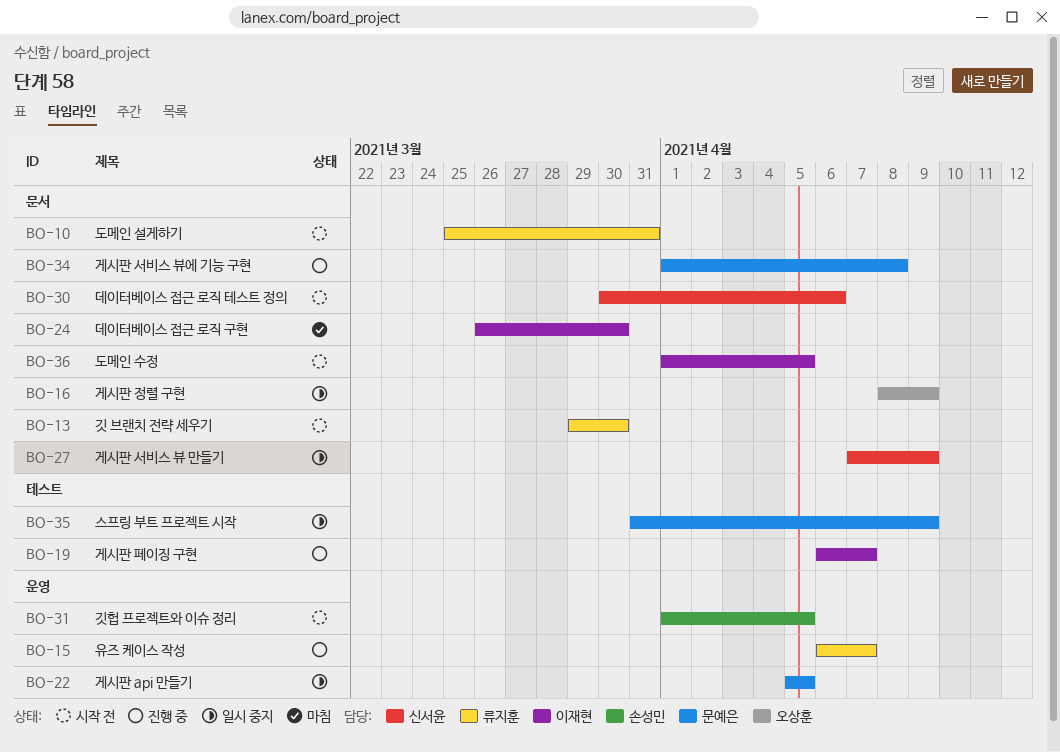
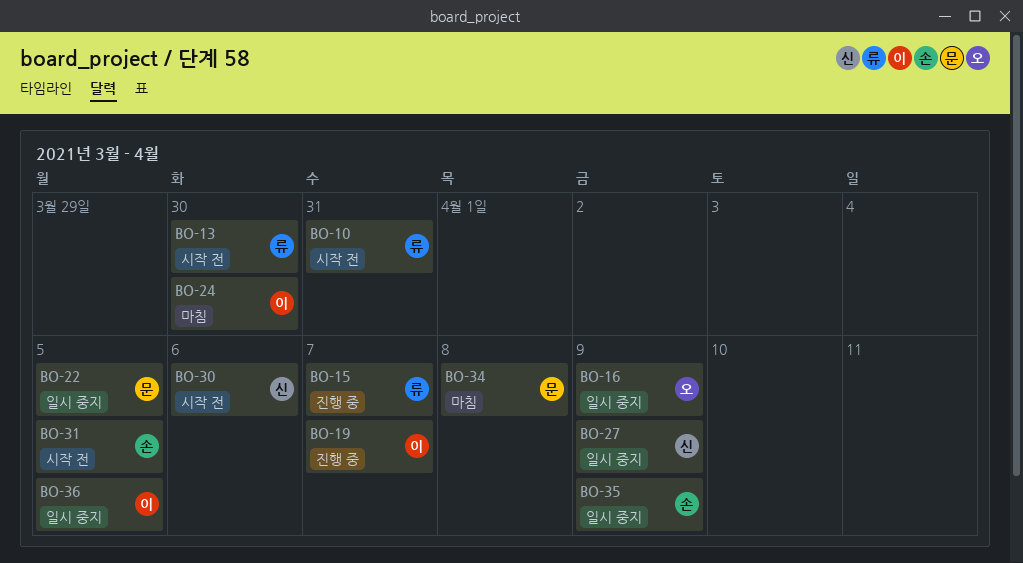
BO-34, status: 진행 중 -> 마침
BO-35, owner: 문예은 -> 손성민
BO-36, status: 시작 전 -> 일시 중지

